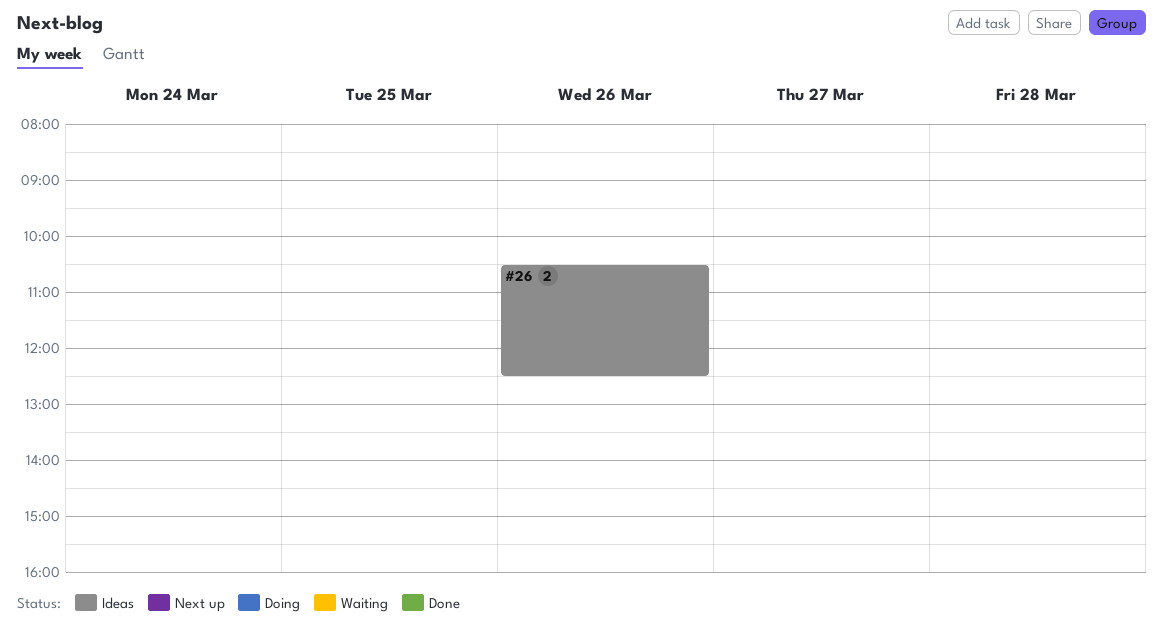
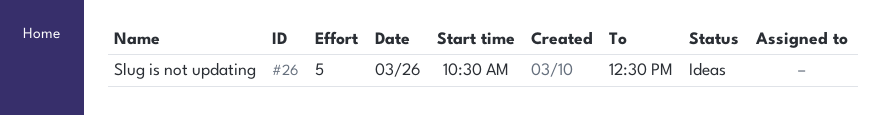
#26, estimate: 2 -> 5

